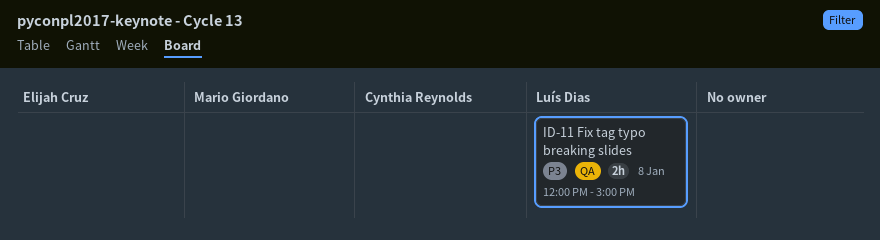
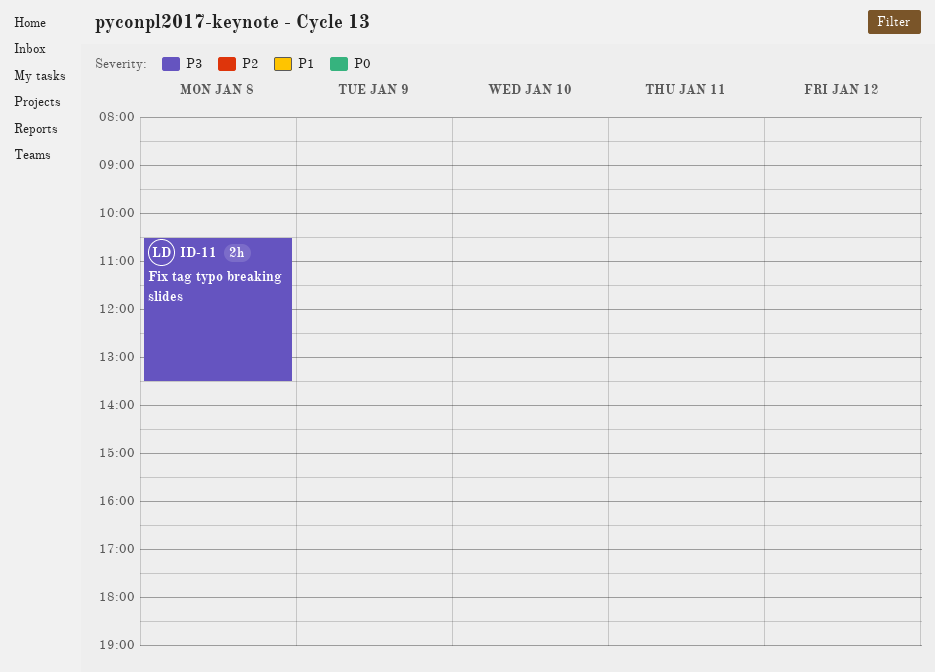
ID-11, begins: 12:00 -> 10:30
ID-11, ends: 15:00 -> 13:30

